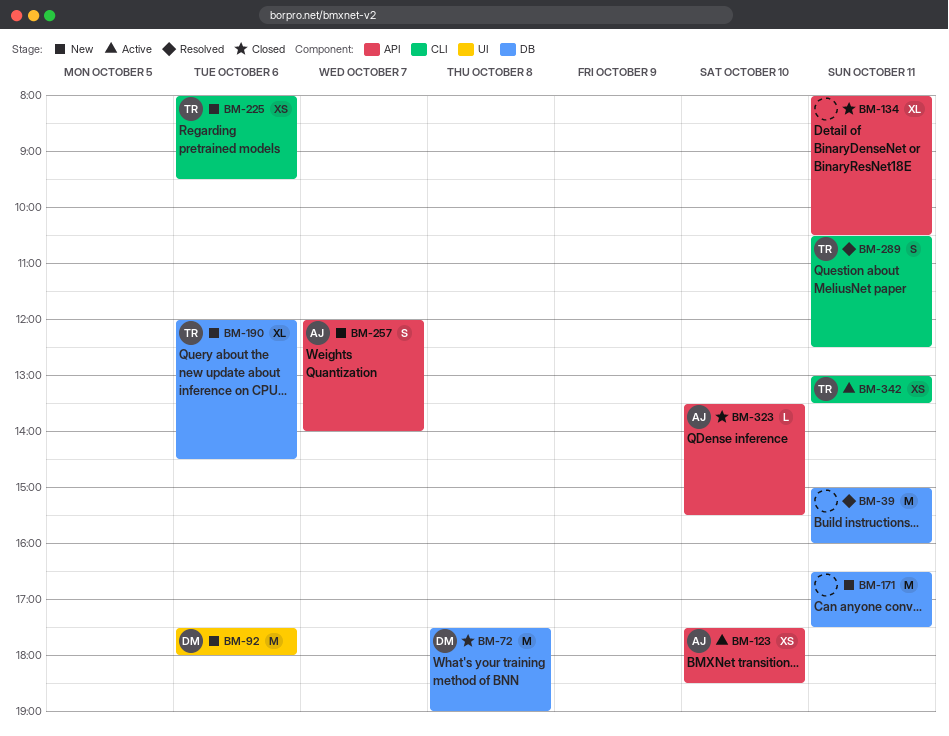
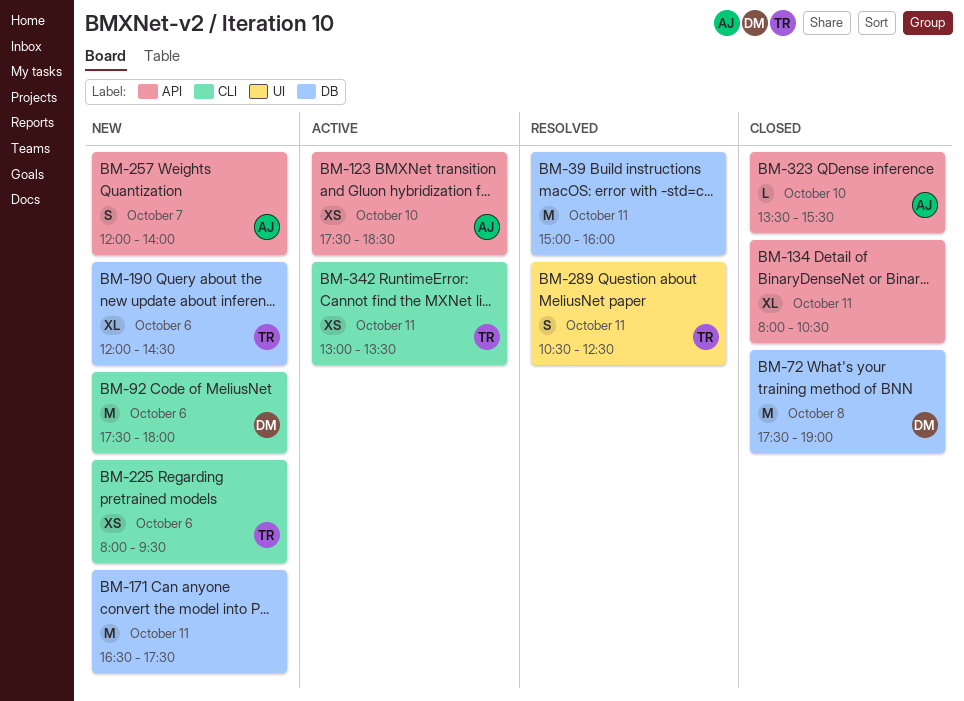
BM-92, label: UI -> CLI
BM-289, label: CLI -> UI

